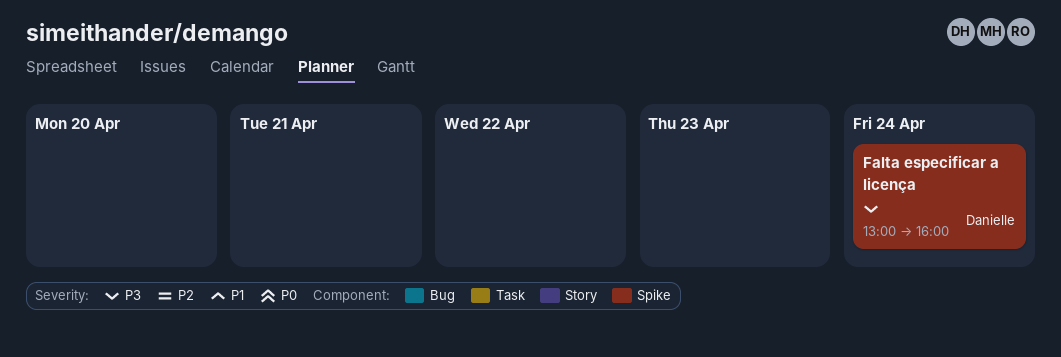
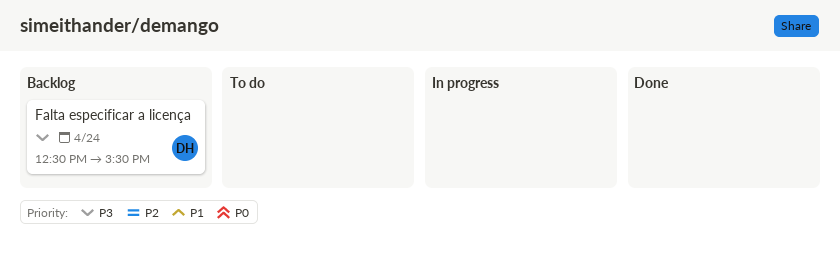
Falta especificar a licença, begins: 13:00 -> 12:30
Falta especificar a licença, ends: 16:00 -> 15:30

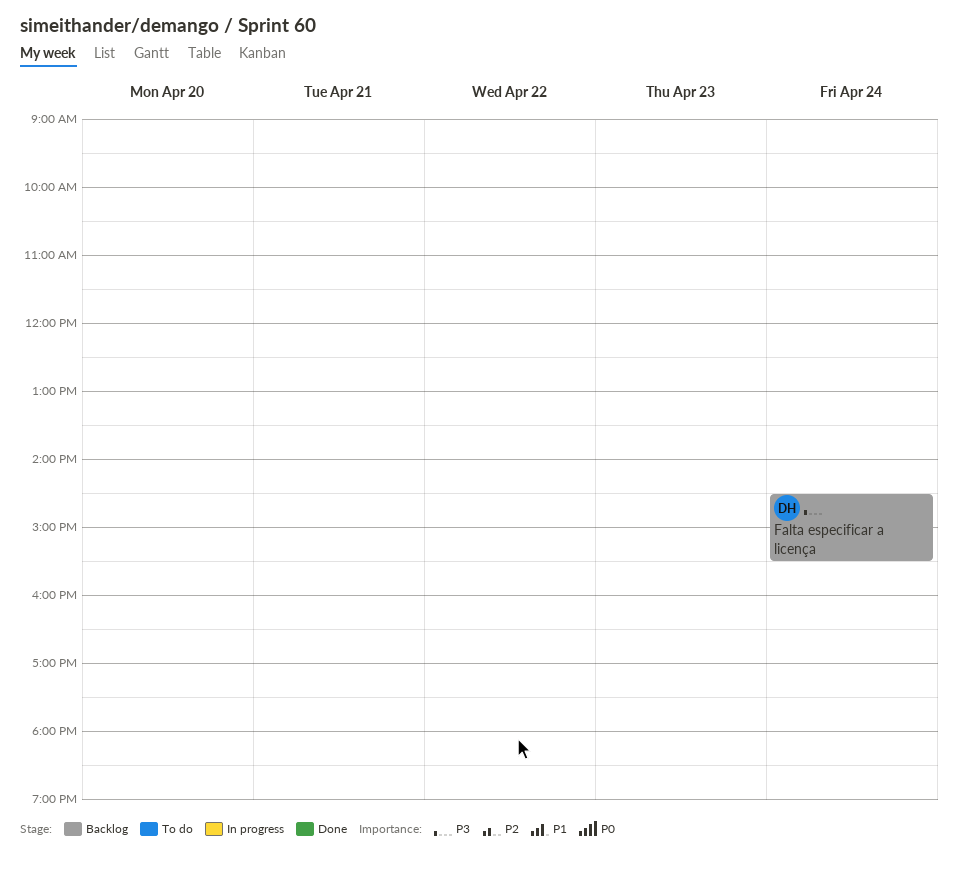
Falta especificar a licença, begins: 12:30 -> 14:30

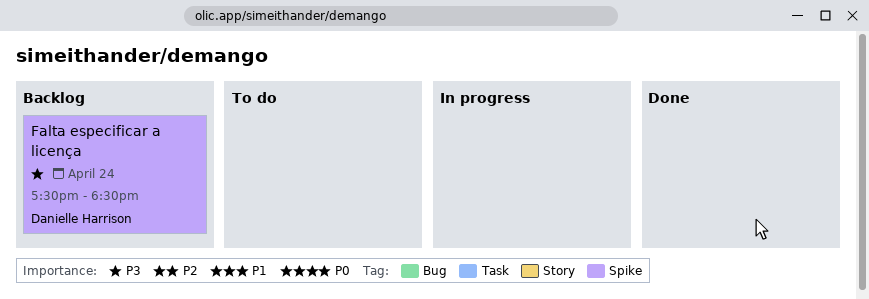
Falta especificar a licença, begins: 14:30 -> 17:30
Falta especificar a licença, ends: 15:30 -> 18:30

